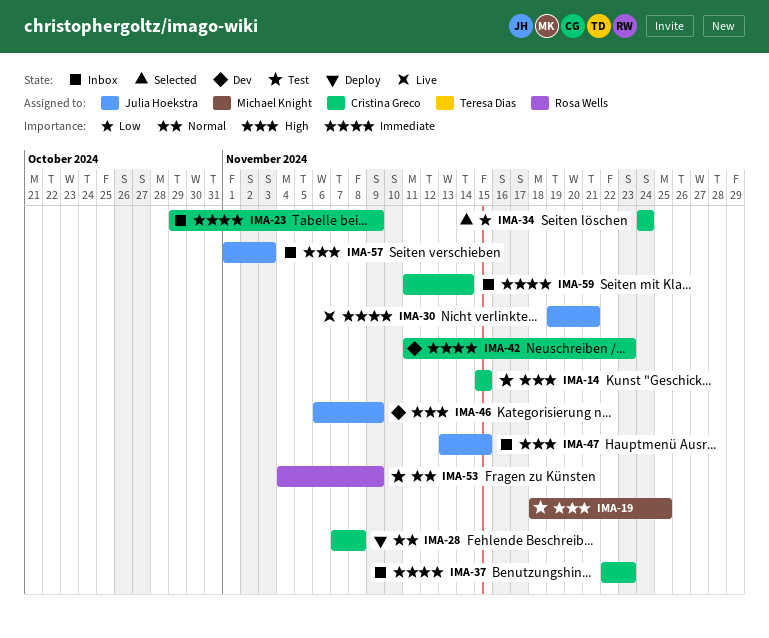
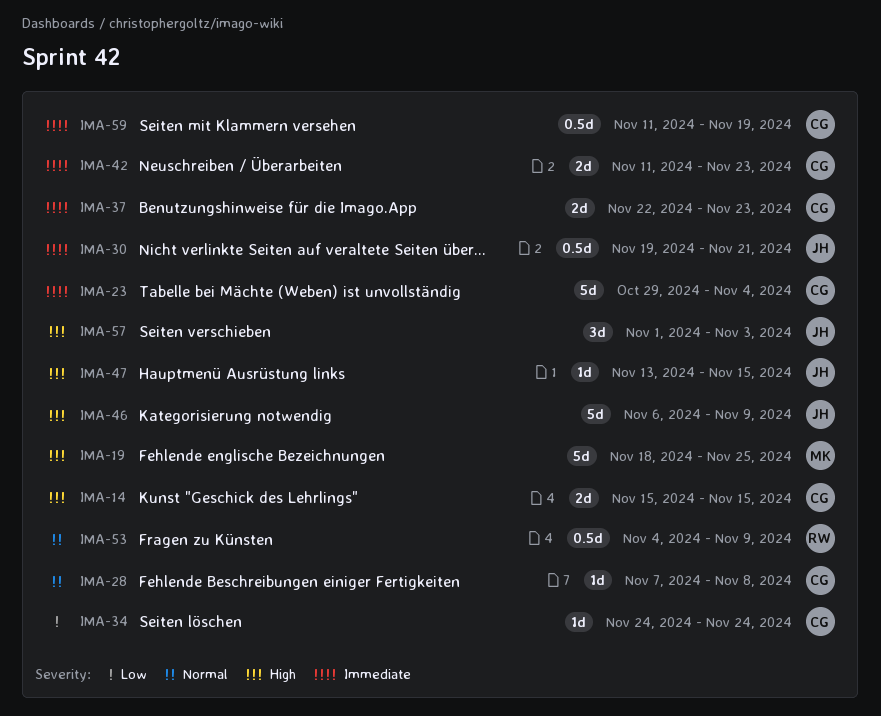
IMA-23, due: Nov 9 -> Nov 4
IMA-59, due: Nov 14 -> Nov 19

